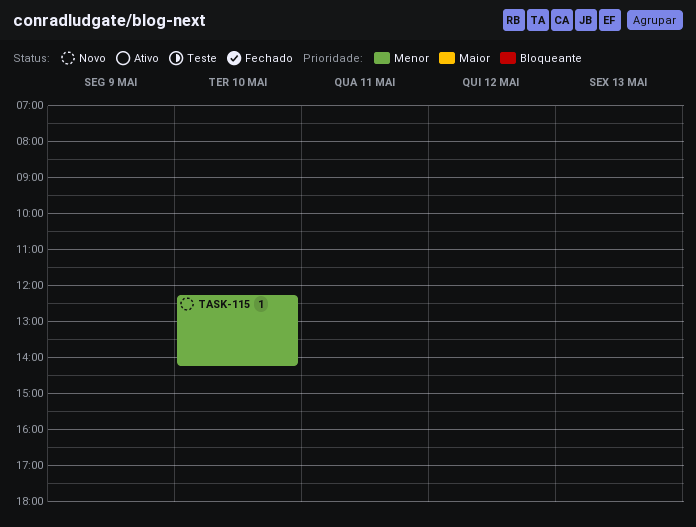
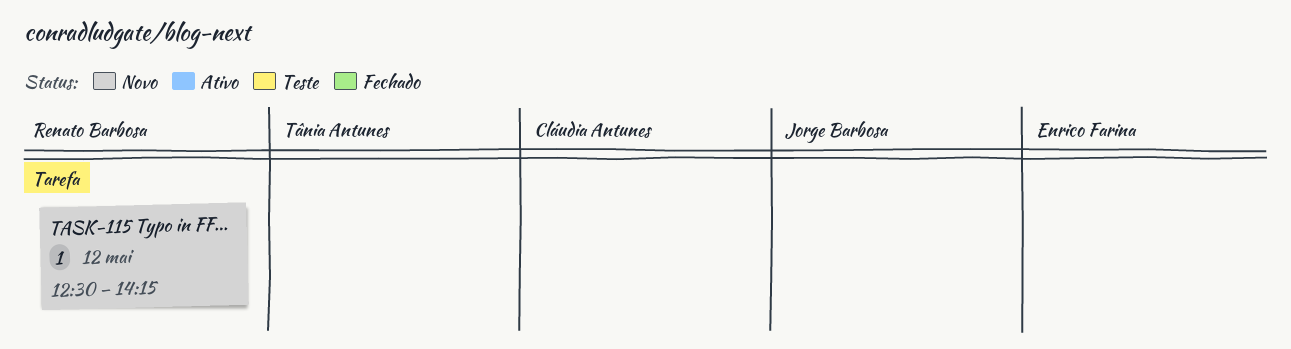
TASK-115, day: May 10 -> May 12
TASK-115, begins: 12:15 -> 12:30

